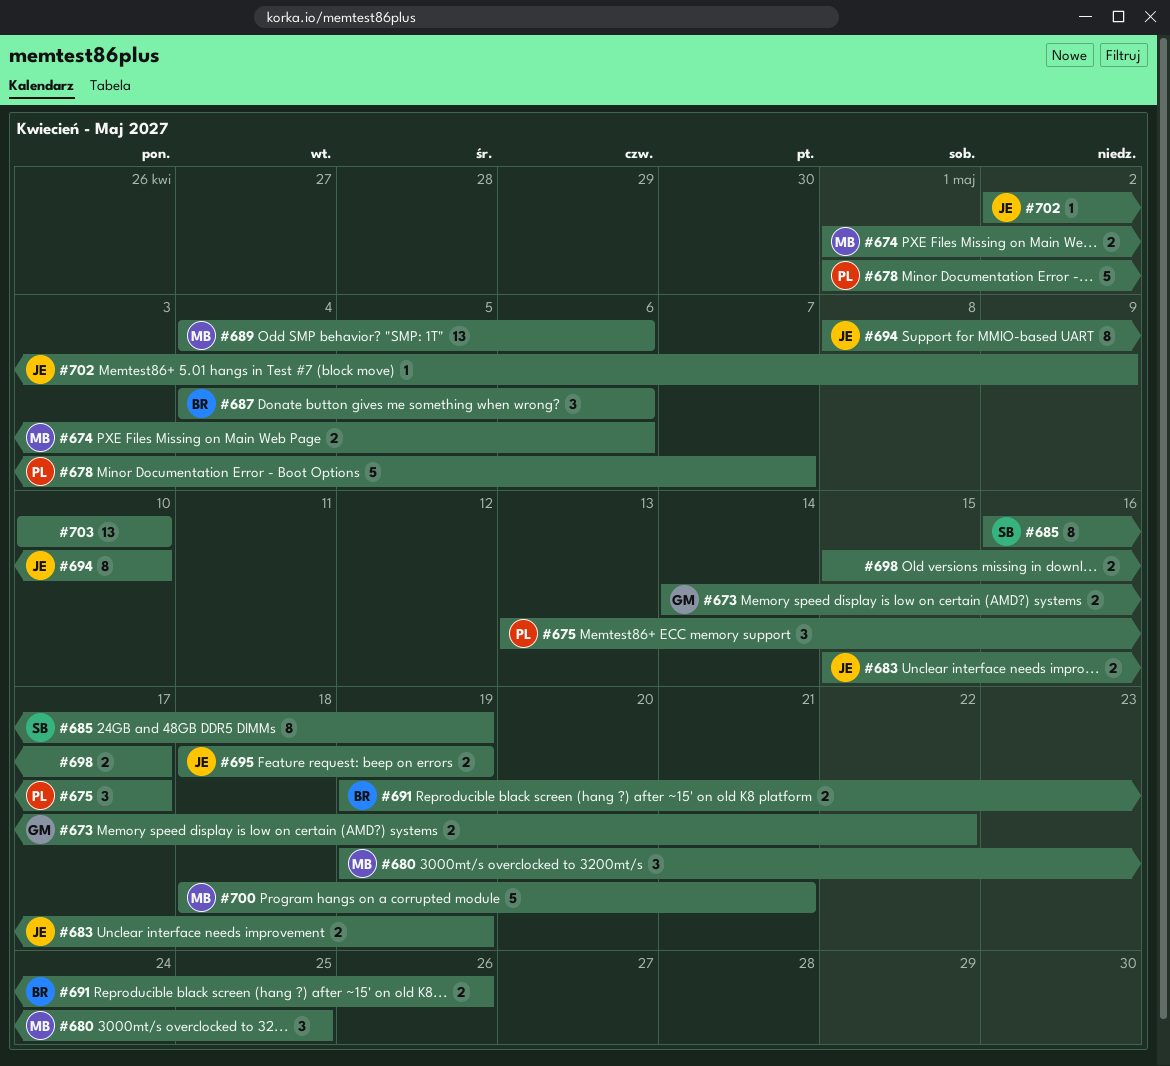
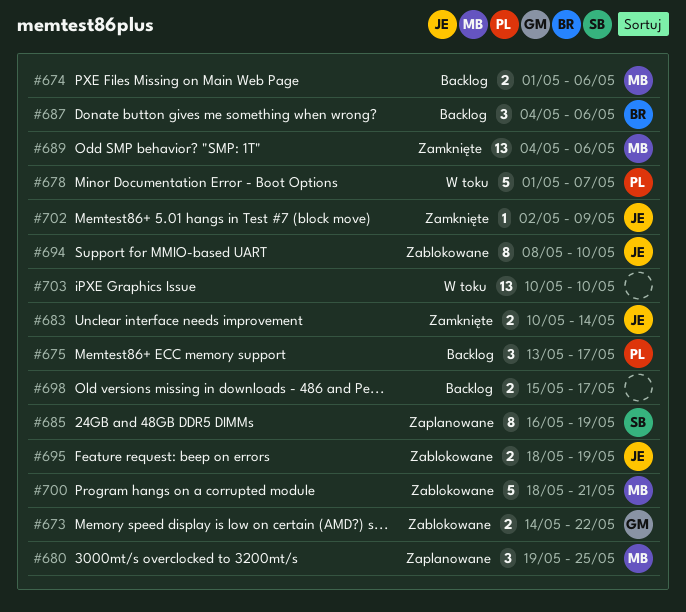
#683, start: May 15 -> May 10
#683, due: May 19 -> May 14
#691: present -> none

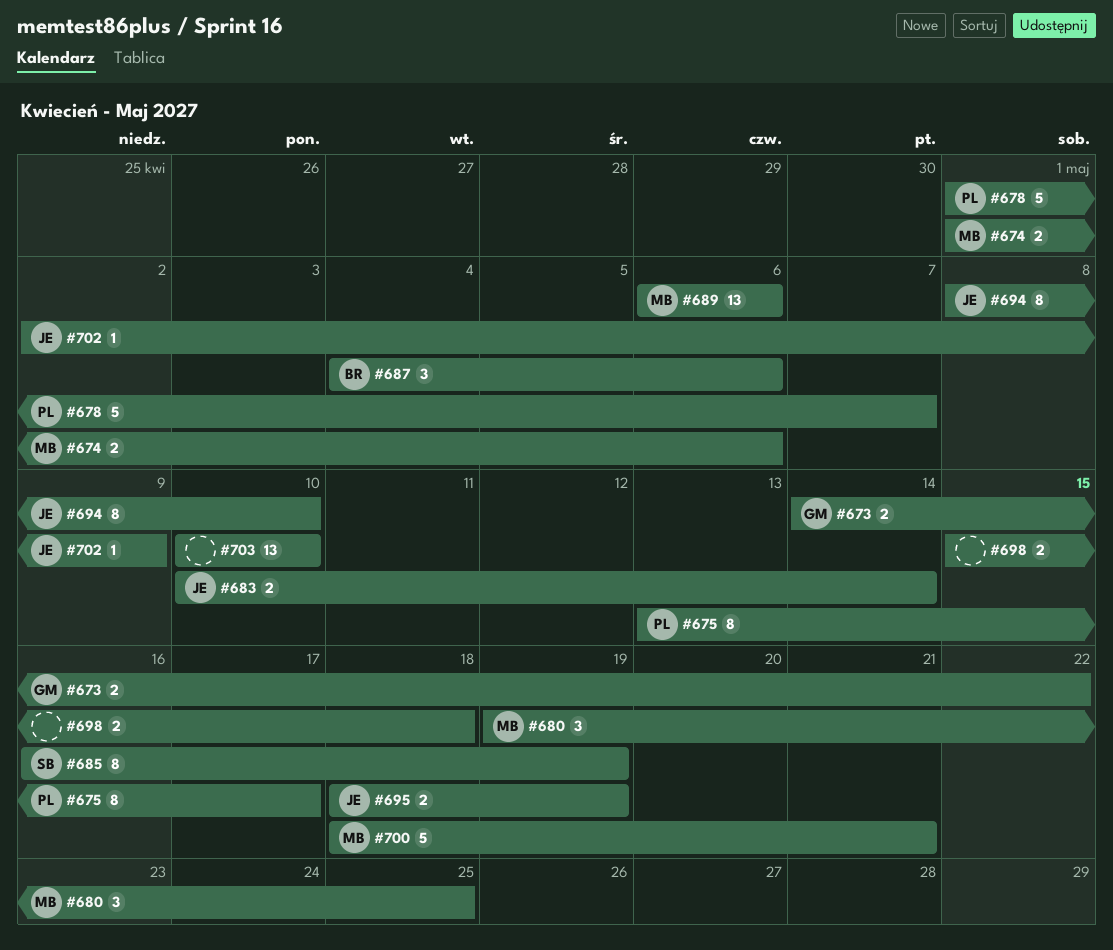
#675, estimate: 3 -> 8
#689, start: May 4 -> May 6
#698, due: May 17 -> May 18

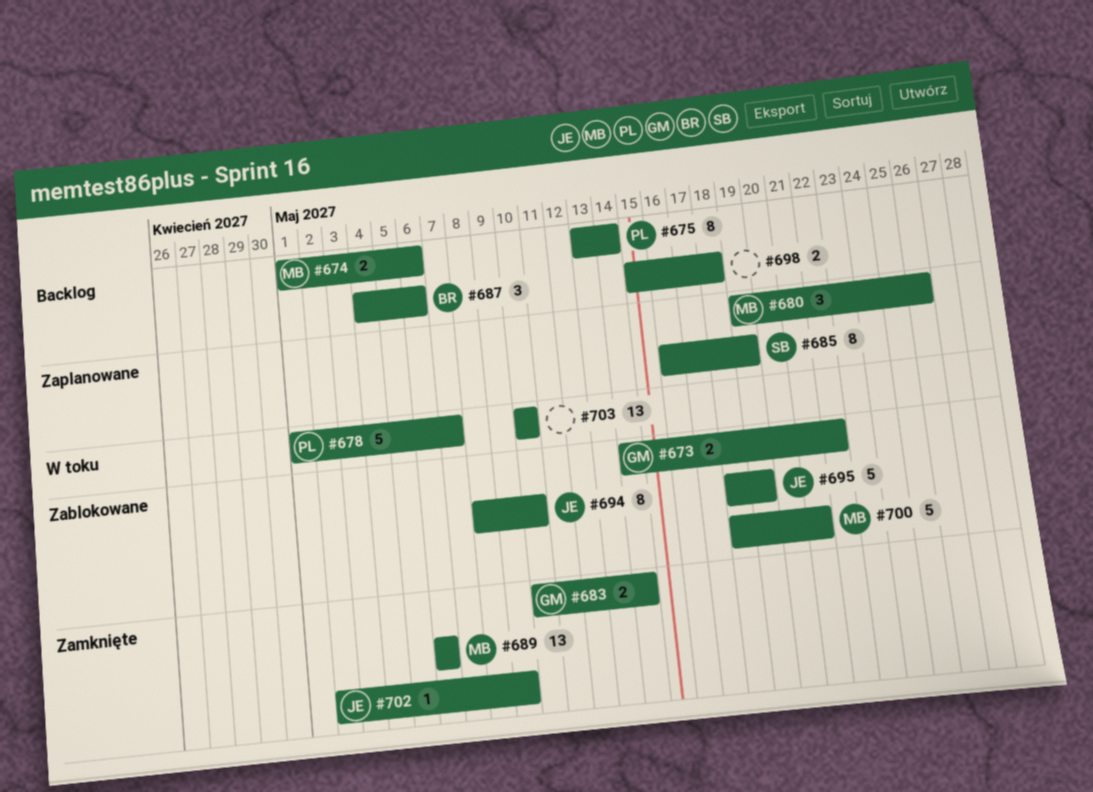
#675, due: May 17 -> May 14
#680, due: May 25 -> May 26
#683, owner: JE -> GM
#695, estimate: 2 -> 5

